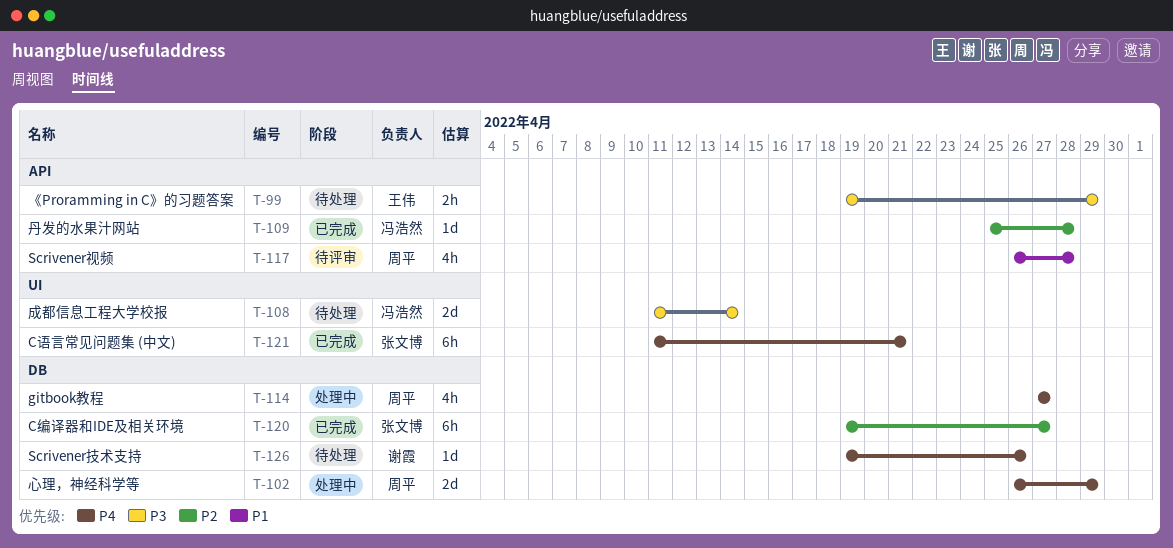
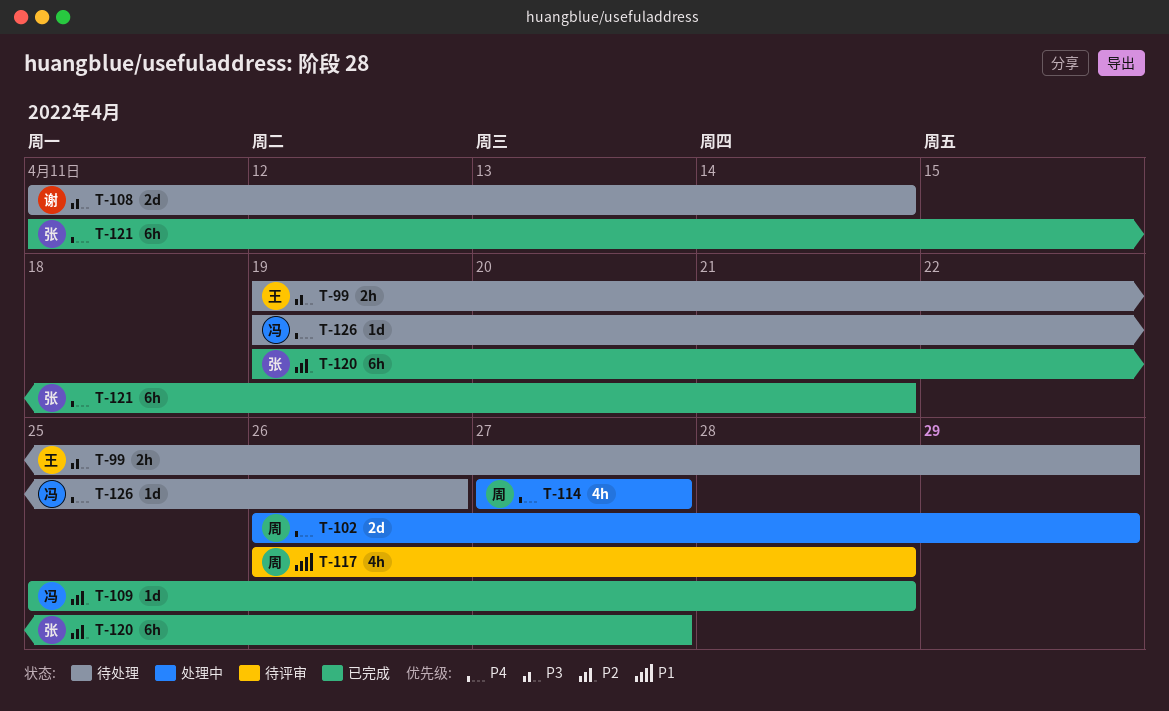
T-108, owner: 冯浩然 -> 谢霞
T-126, owner: 谢霞 -> 冯浩然

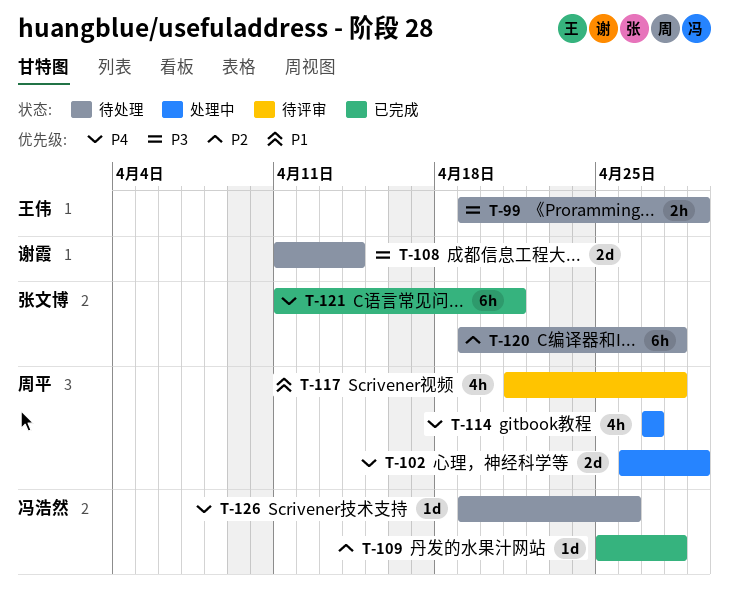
T-117, start: Apr 26 -> Apr 21
T-120, status: 已完成 -> 待处理
T-120, due: Apr 27 -> Apr 28

